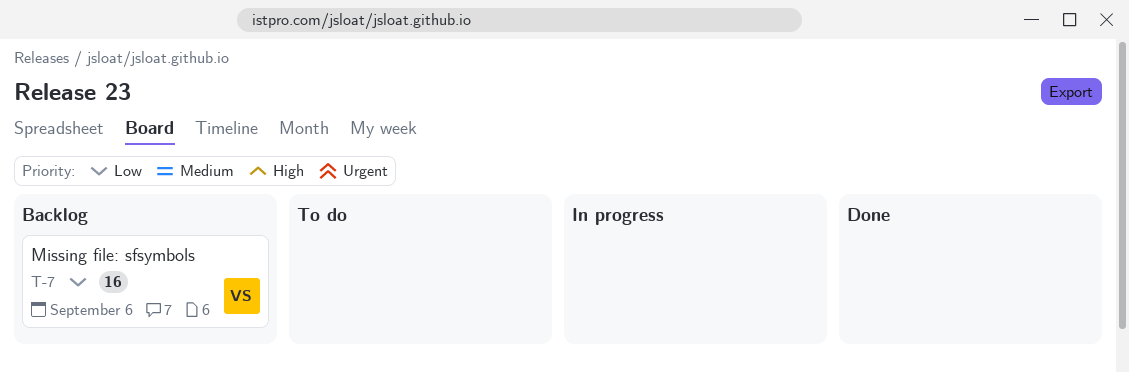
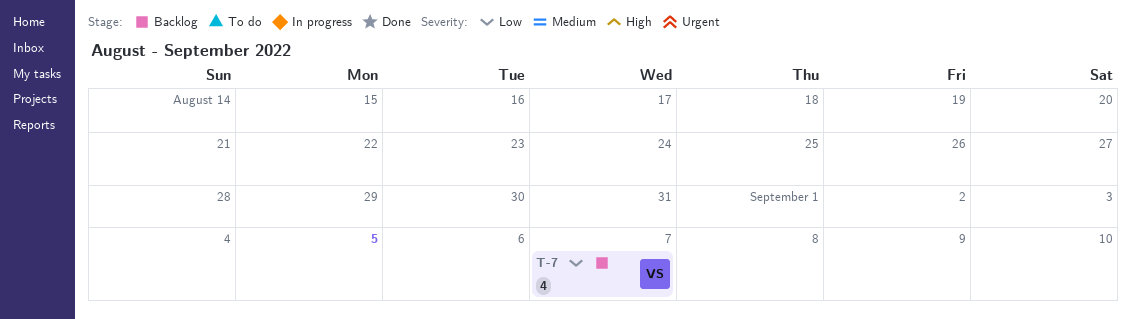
T-7, estimate: 16 -> 4
T-7, due: Sep 6 -> Sep 7

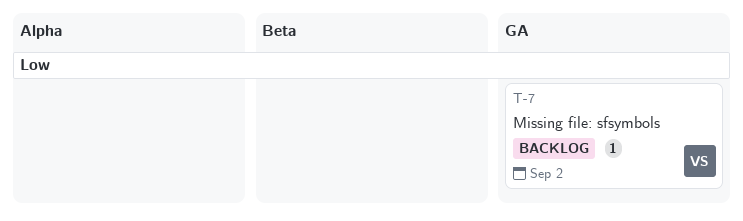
T-7, estimate: 4 -> 1
T-7, due: Sep 7 -> Sep 2

